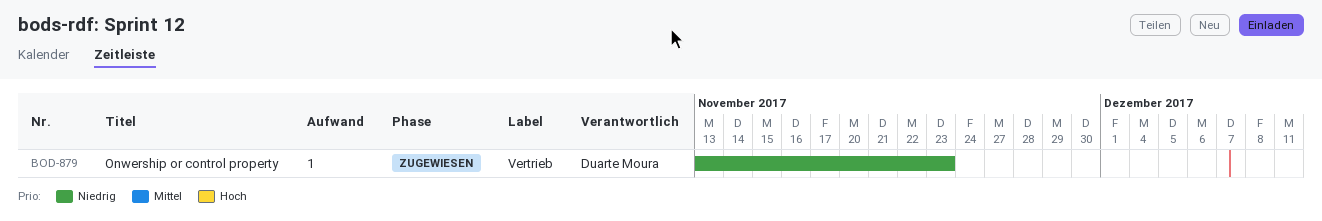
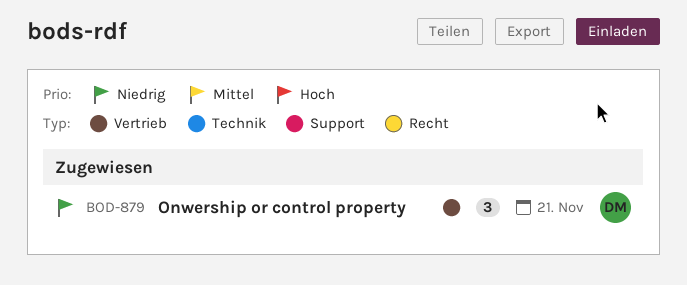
BOD-879, estimate: 1 -> 3
BOD-879, due: Nov 23 -> Nov 21

